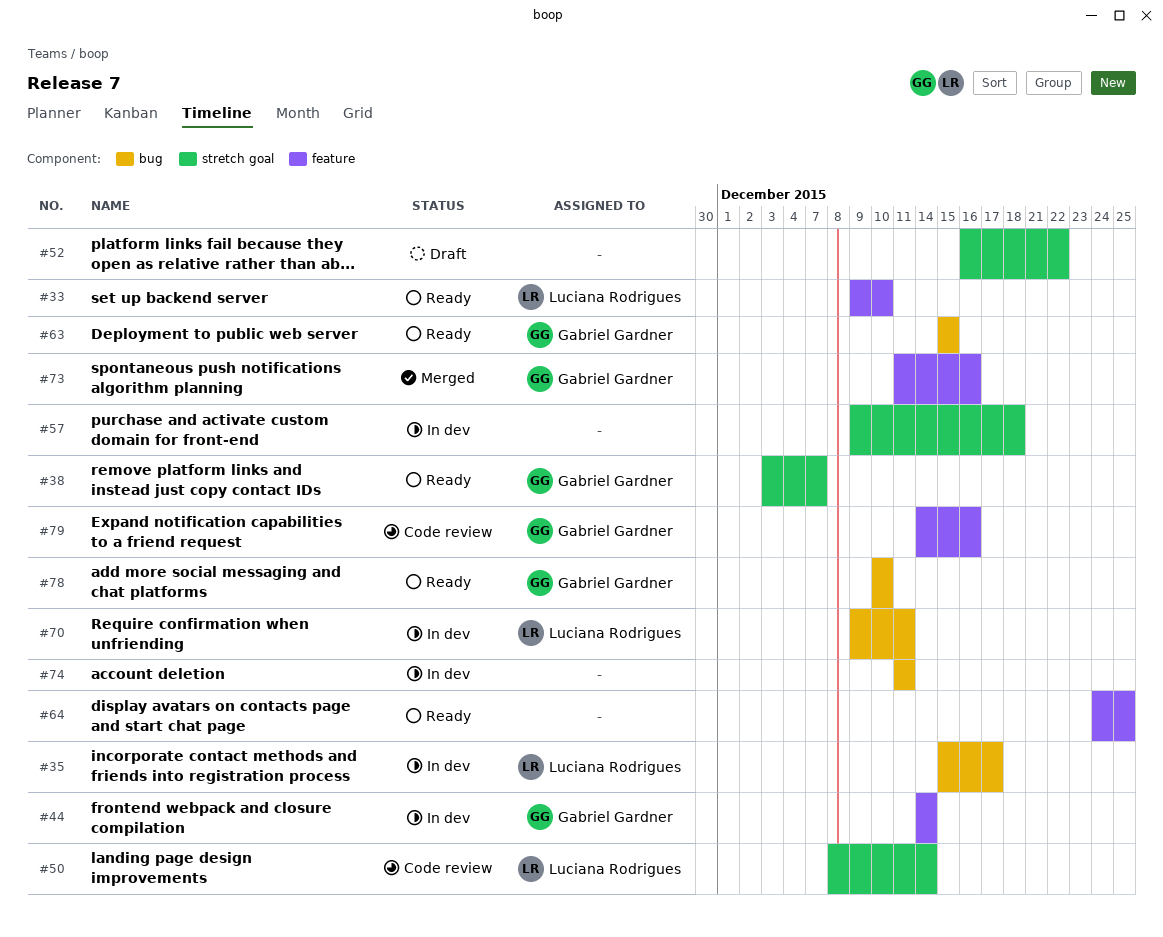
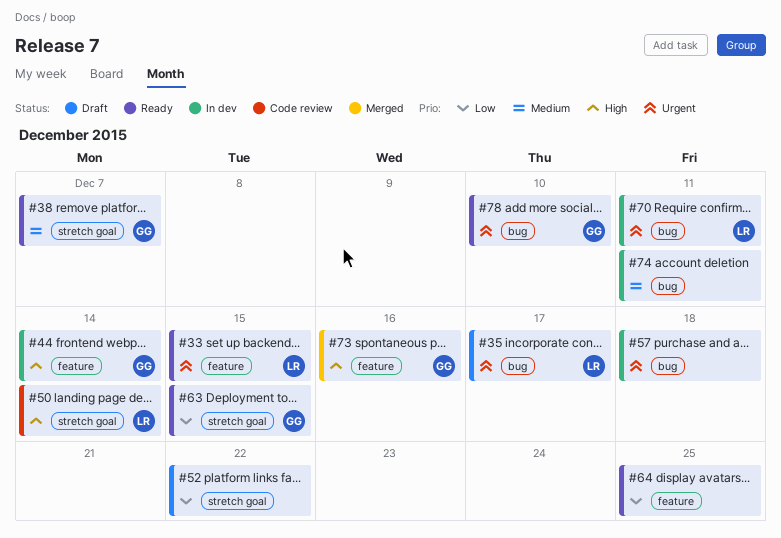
#33, due: Dec 10 -> Dec 15
#35, status: In dev -> Draft
#57, label: stretch goal -> bug
#63, label: bug -> stretch goal
#79: present -> none

